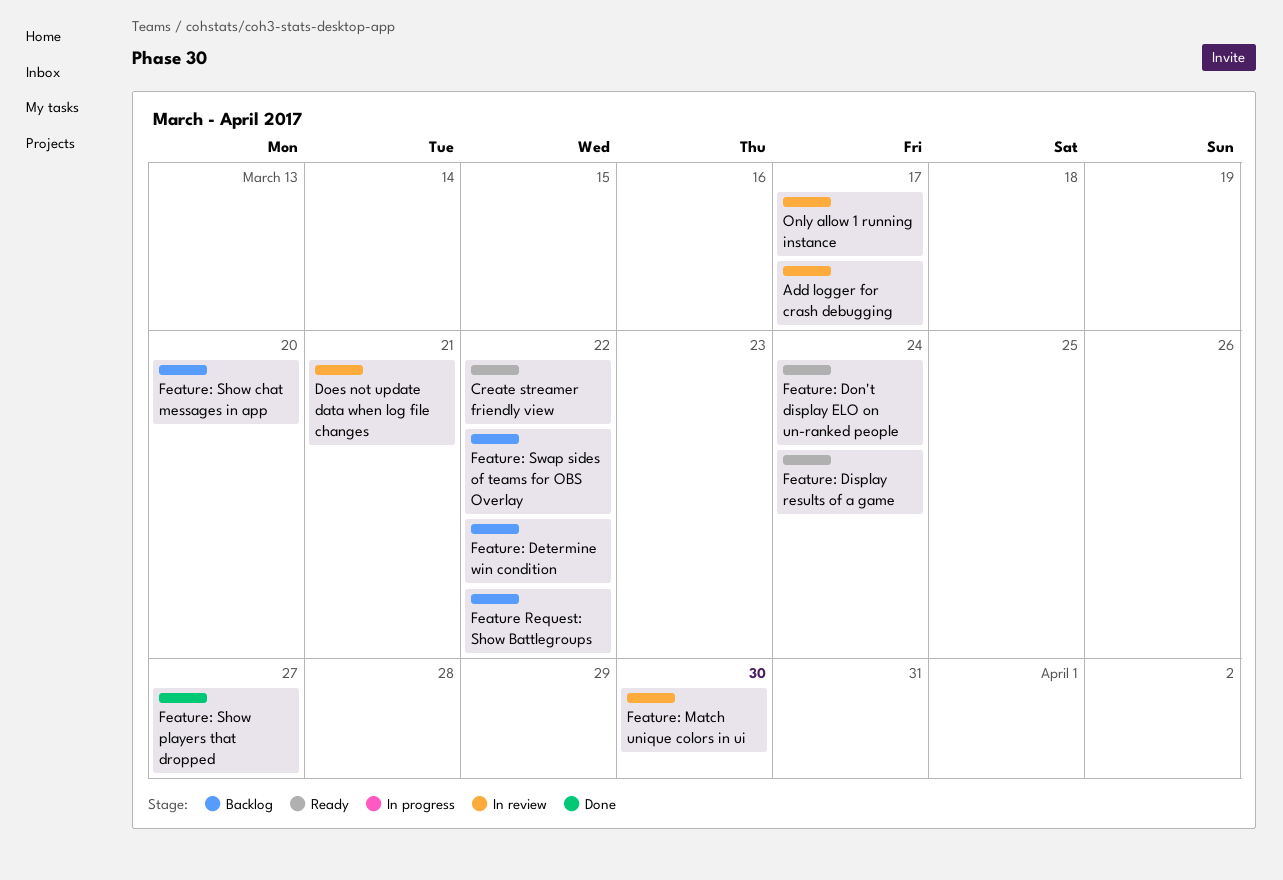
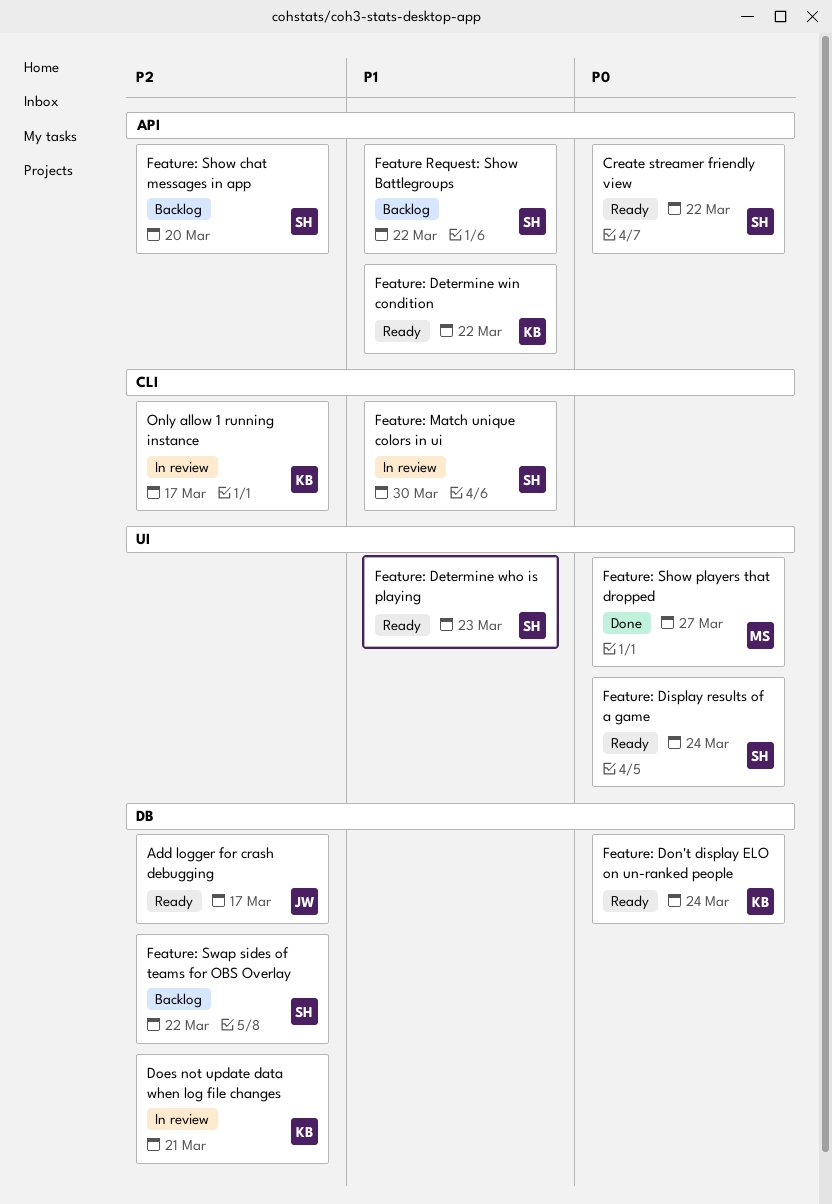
Add logger for crash debugging, status: In review -> Ready
Feature: Determine who is playing: none -> present
Feature: Determine win condition, status: Backlog -> Ready

